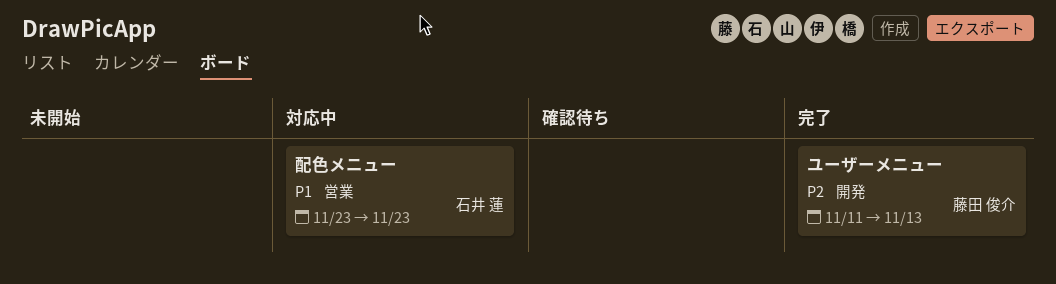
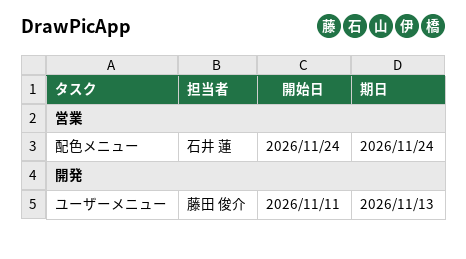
配色メニュー, start: Nov 23 -> Nov 24
配色メニュー, due: Nov 23 -> Nov 24

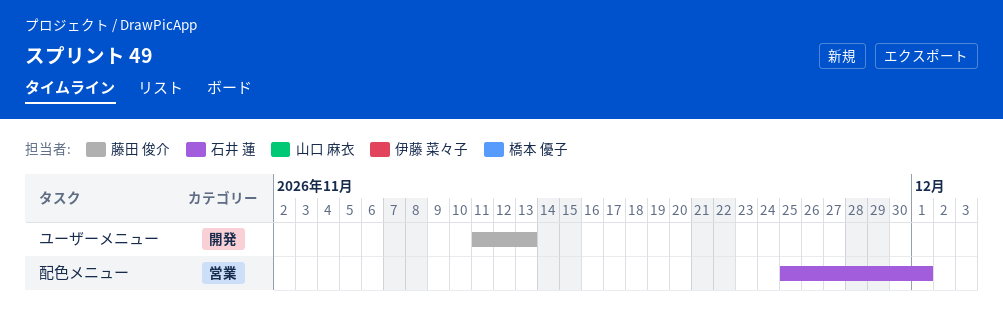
配色メニュー, start: Nov 24 -> Nov 25
配色メニュー, due: Nov 24 -> Dec 1

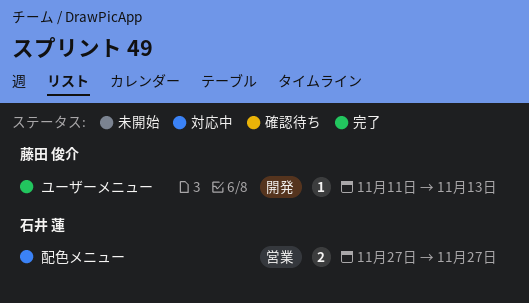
配色メニュー, start: Nov 25 -> Nov 27
配色メニュー, due: Dec 1 -> Nov 27

